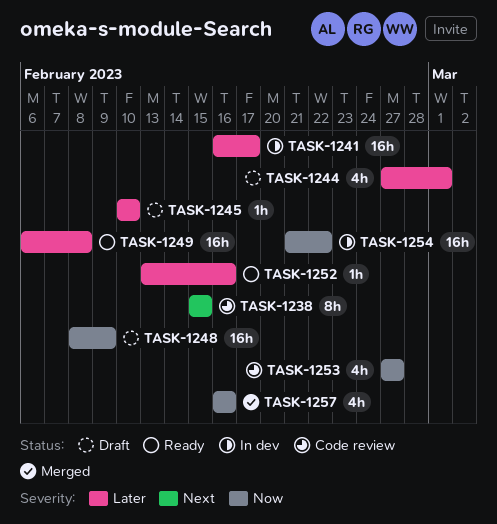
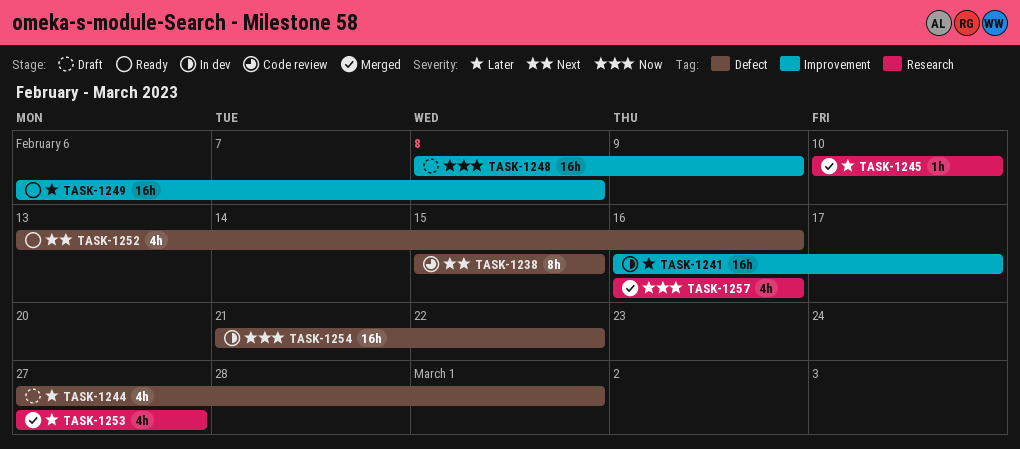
TASK-1245, status: Draft -> Merged
TASK-1252, priority: Later -> Next
TASK-1252, estimate: 1h -> 4h
TASK-1253, status: Code review -> Merged
TASK-1253, priority: Now -> Later

